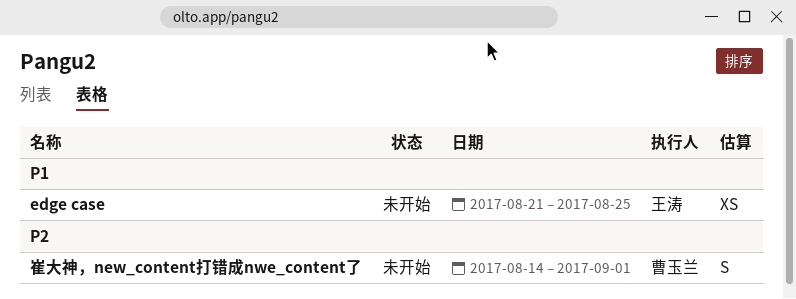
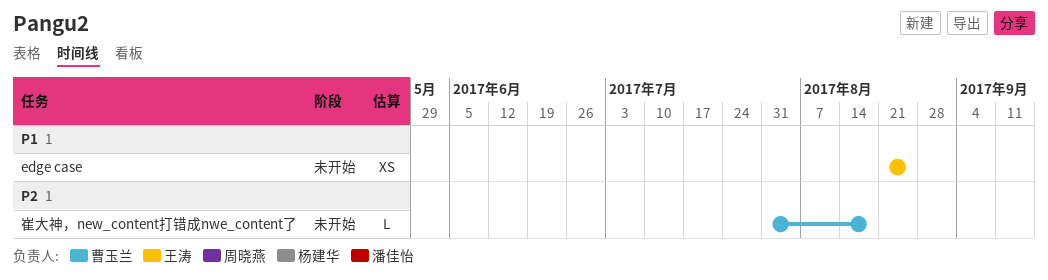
崔大神，new_content打错成nwe_content了, estimate: S -> L
崔大神，new_content打错成nwe_content了, start: Aug 14 -> Jul 31
崔大神，new_content打错成nwe_content了, due: Sep 1 -> Aug 18

